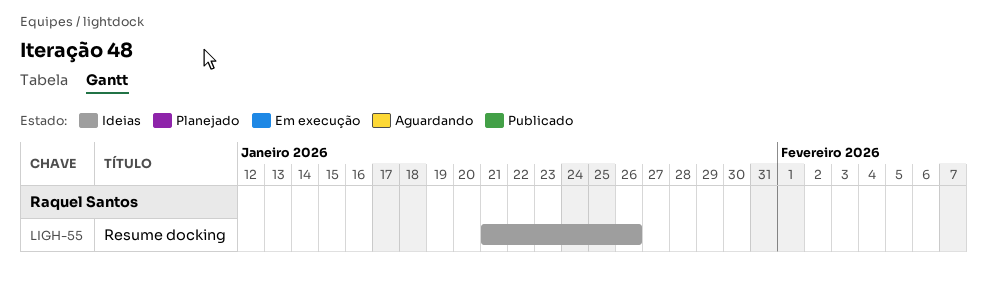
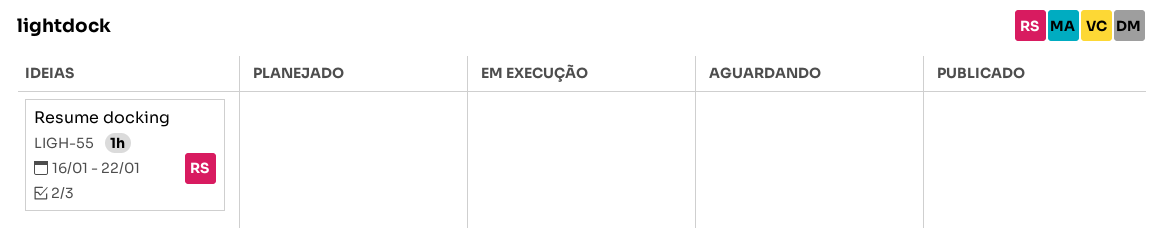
LIGH-55, start: Jan 21 -> Jan 16
LIGH-55, due: Jan 26 -> Jan 22

